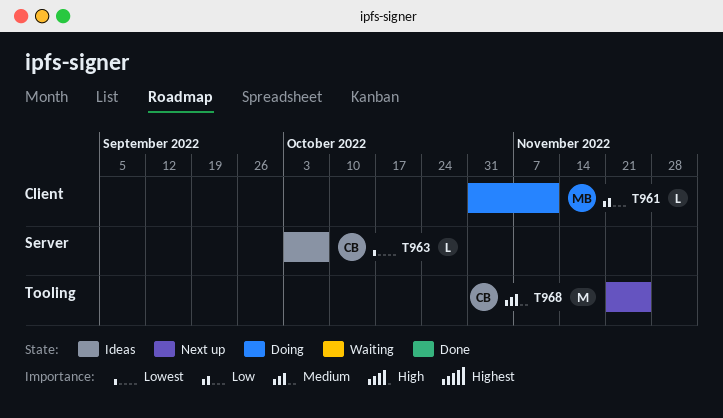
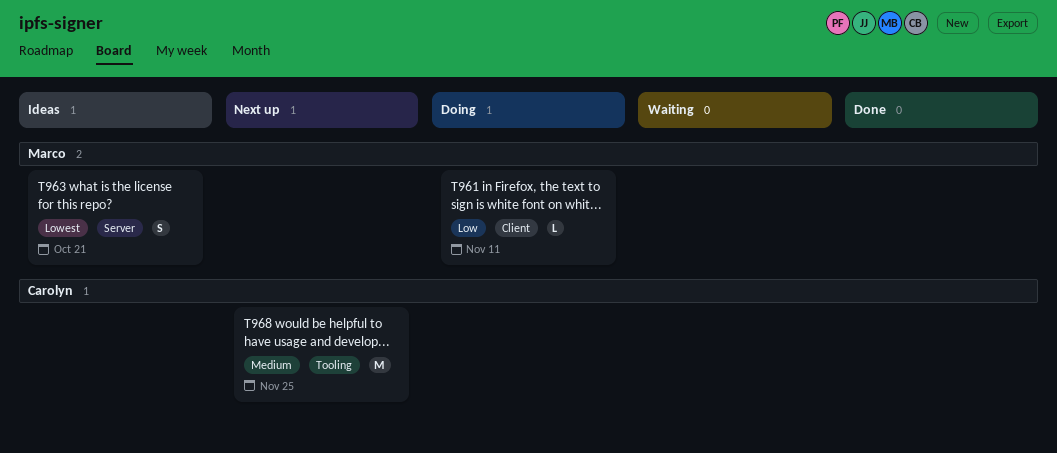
T963, owner: Carolyn -> Marco
T963, estimate: L -> S
T963, due: Oct 7 -> Oct 21

